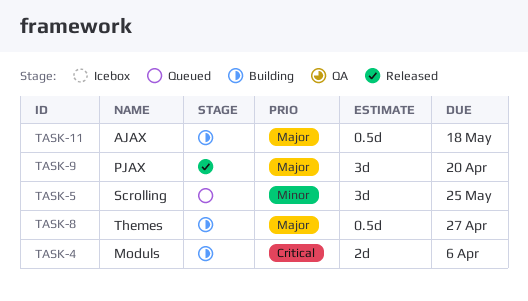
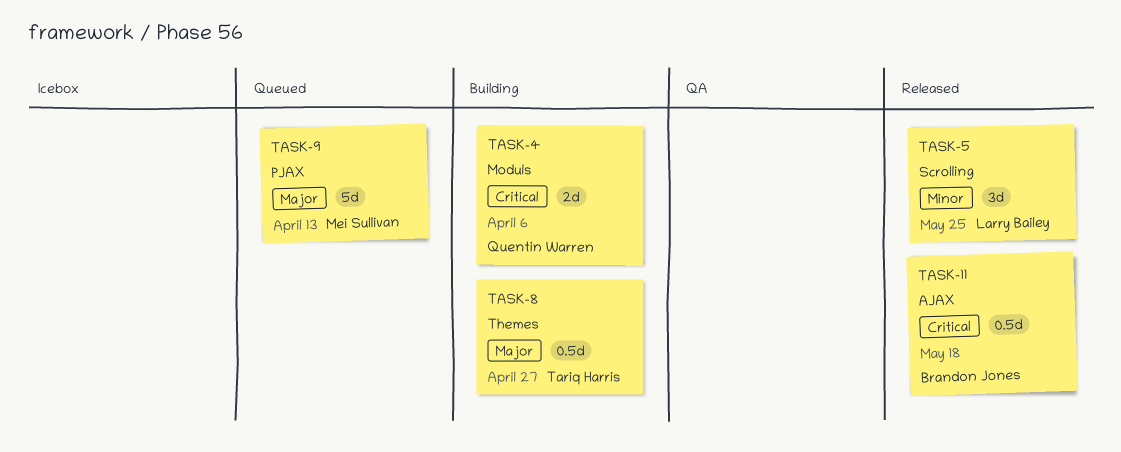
TASK-5, status: Queued -> Released
TASK-9, status: Released -> Queued
TASK-9, estimate: 3d -> 5d
TASK-9, due: Apr 20 -> Apr 13
TASK-11, status: Building -> Released
TASK-11, priority: Major -> Critical

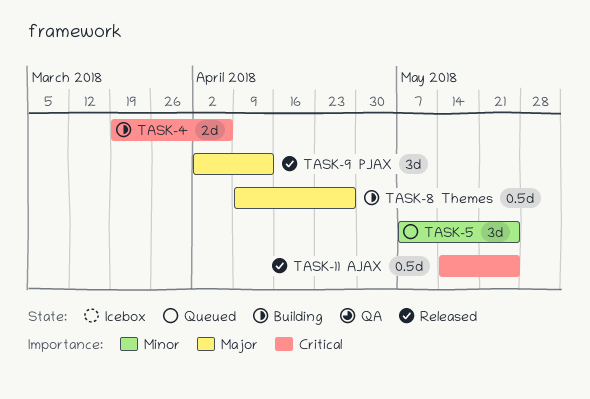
TASK-5, status: Released -> Queued
TASK-9, status: Queued -> Released
TASK-9, estimate: 5d -> 3d
TASK-11, due: May 18 -> May 25

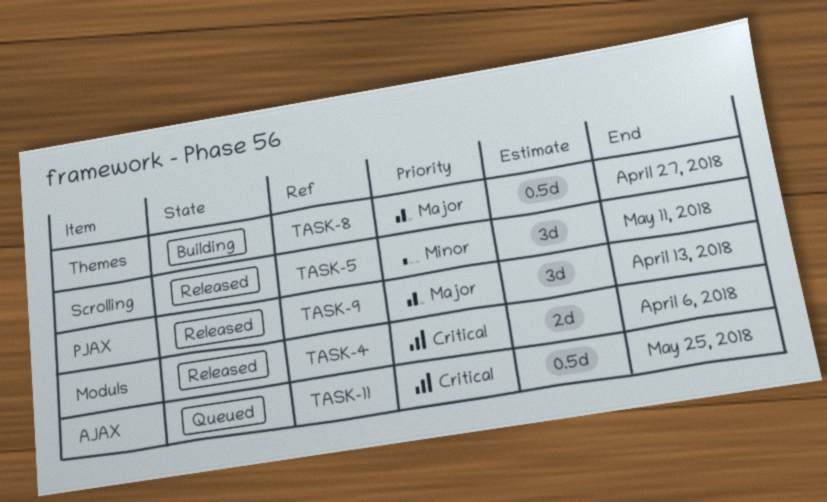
TASK-4, status: Building -> Released
TASK-5, status: Queued -> Released
TASK-5, due: May 25 -> May 11
TASK-11, status: Released -> Queued

